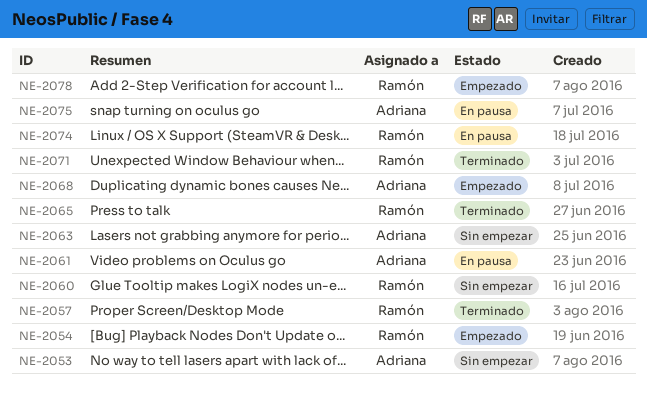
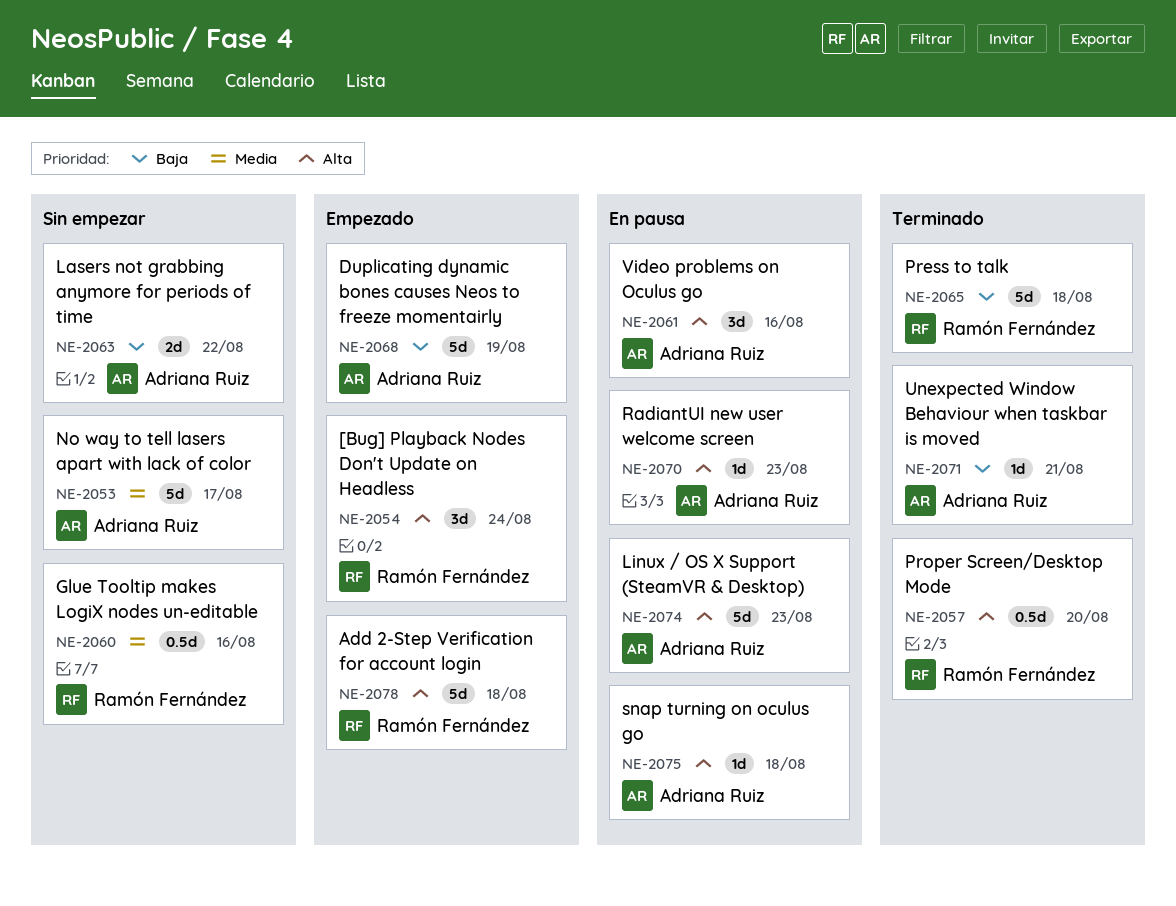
NE-2070: none -> present
NE-2071, owner: Ramón Fernández -> Adriana Ruiz
NE-2074, owner: Ramón Fernández -> Adriana Ruiz

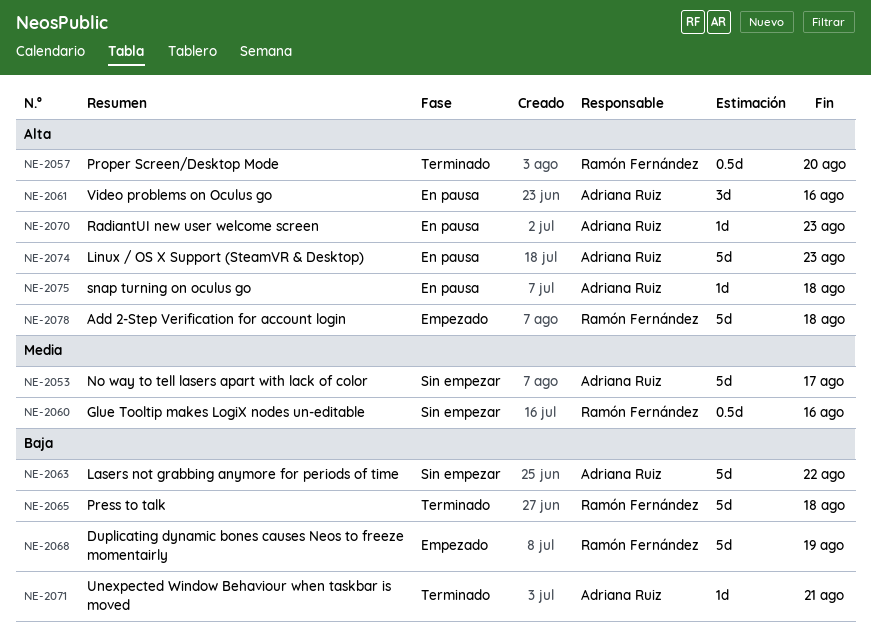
NE-2054: present -> none
NE-2063, estimate: 2d -> 5d
NE-2068, owner: Adriana Ruiz -> Ramón Fernández

